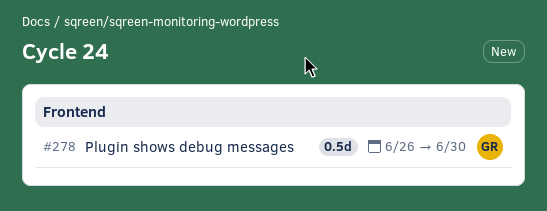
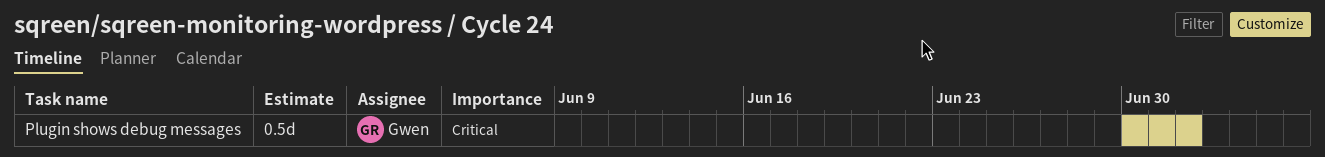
Plugin shows debug messages, start: Jun 26 -> Jun 30
Plugin shows debug messages, due: Jun 30 -> Jul 2

